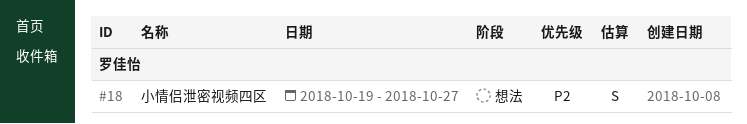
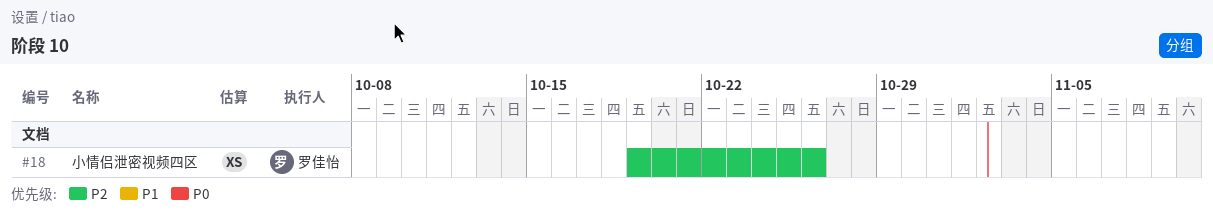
#18, estimate: S -> XS
#18, due: Oct 27 -> Oct 26

